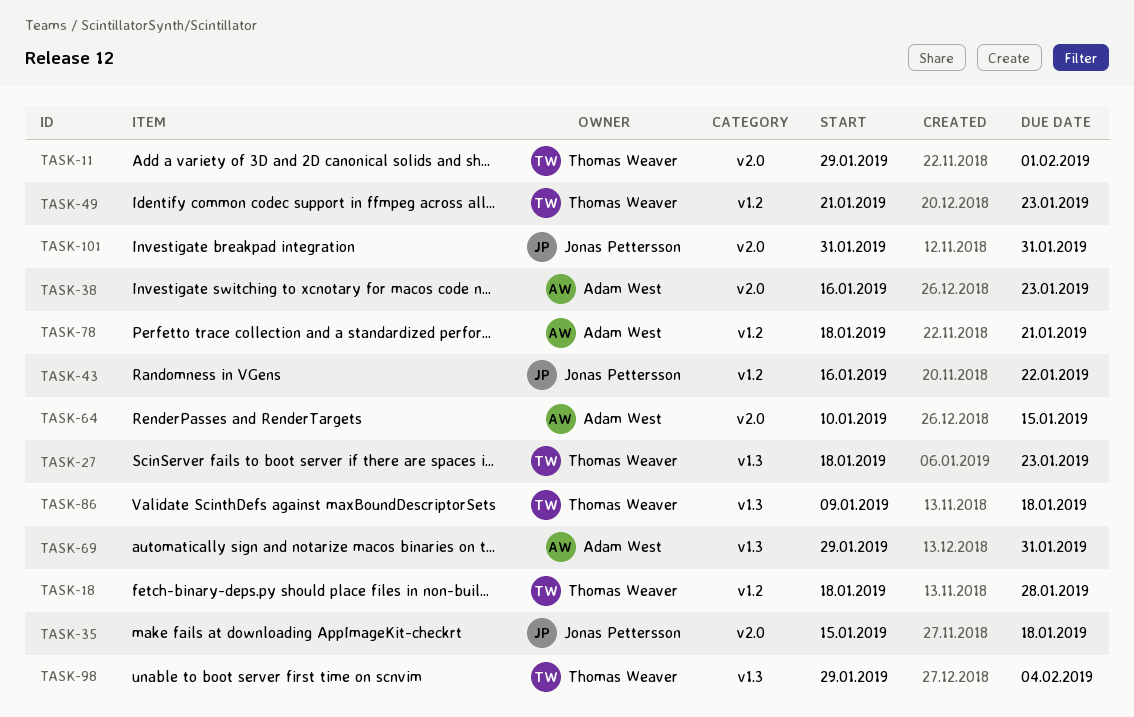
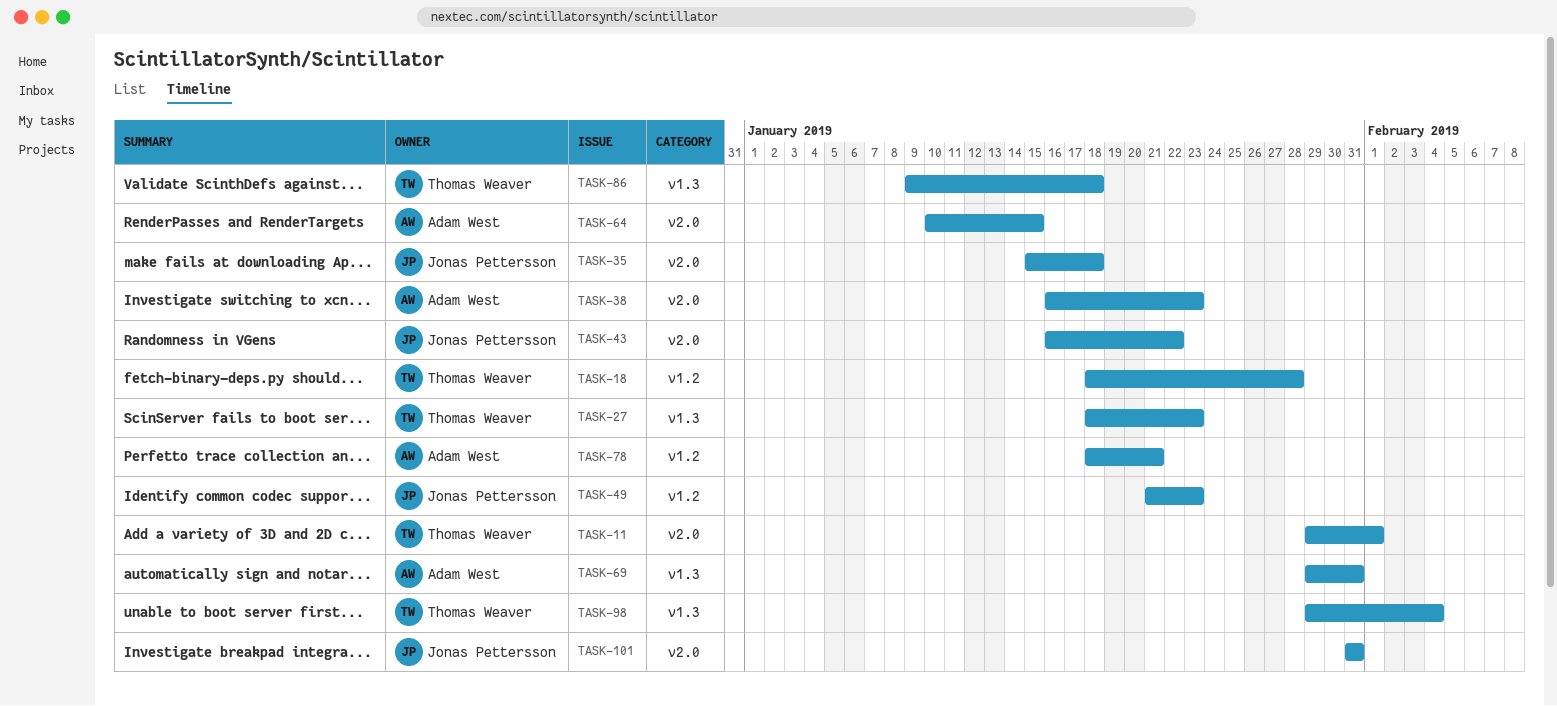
TASK-43, label: v1.2 -> v2.0
TASK-49, owner: Thomas Weaver -> Jonas Pettersson

